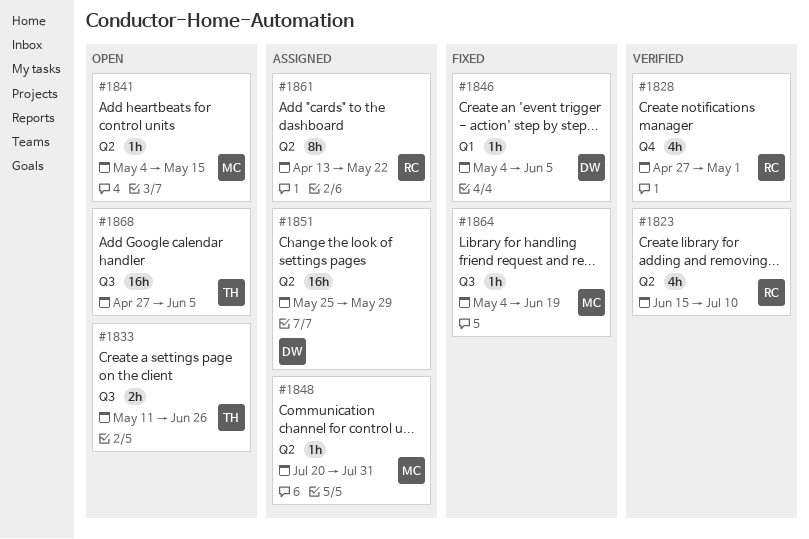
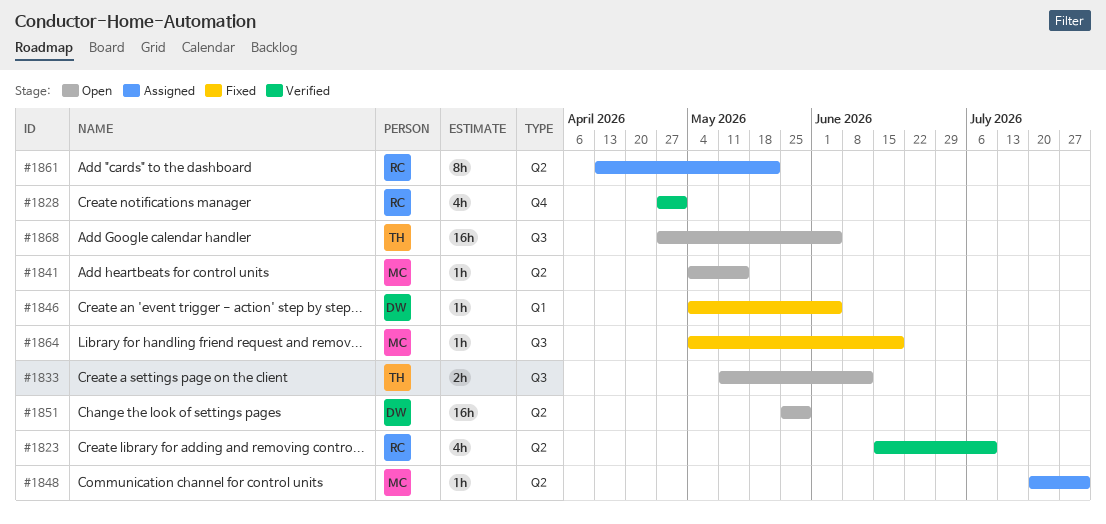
#1833, due: Jun 26 -> Jun 12
#1851, status: Assigned -> Open

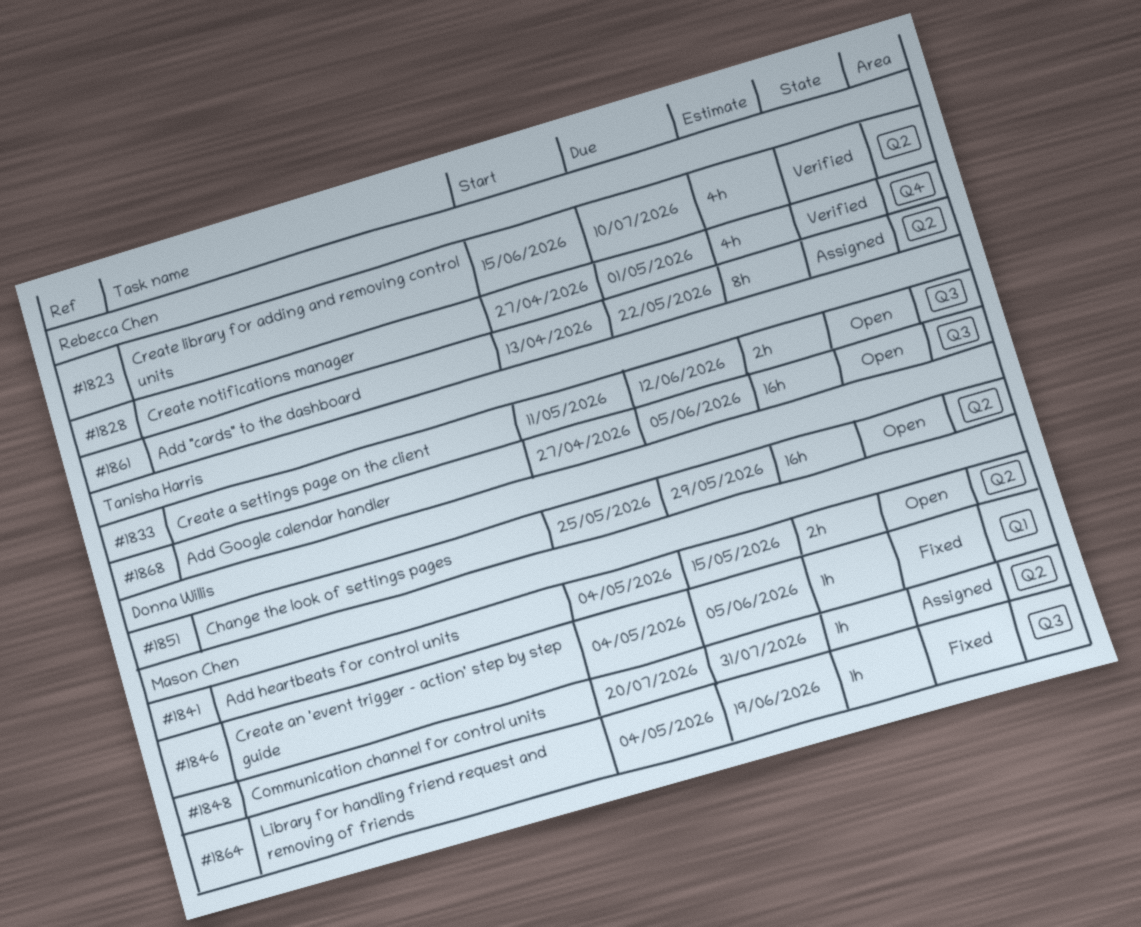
#1841, estimate: 1h -> 2h
#1846, owner: Donna Willis -> Mason Chen

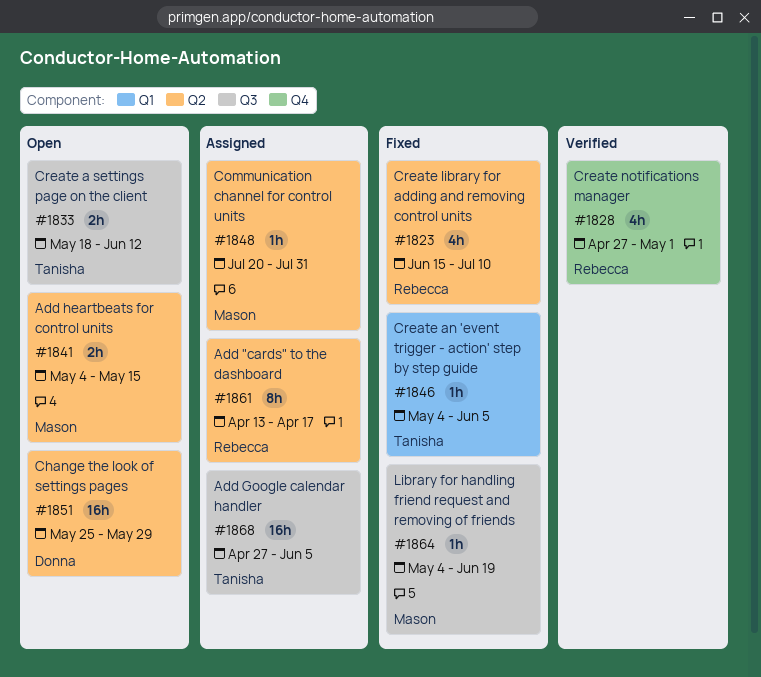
#1823, status: Verified -> Fixed
#1833, start: May 11 -> May 18
#1846, owner: Mason Chen -> Tanisha Harris
#1861, due: May 22 -> Apr 17
#1868, status: Open -> Assigned

